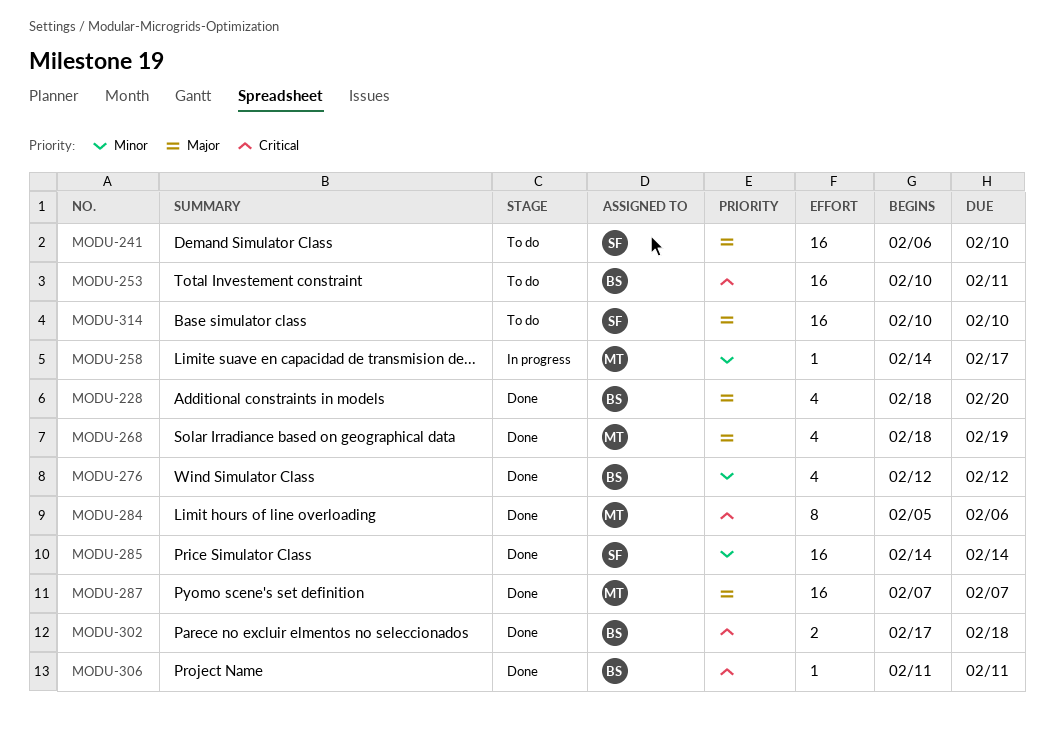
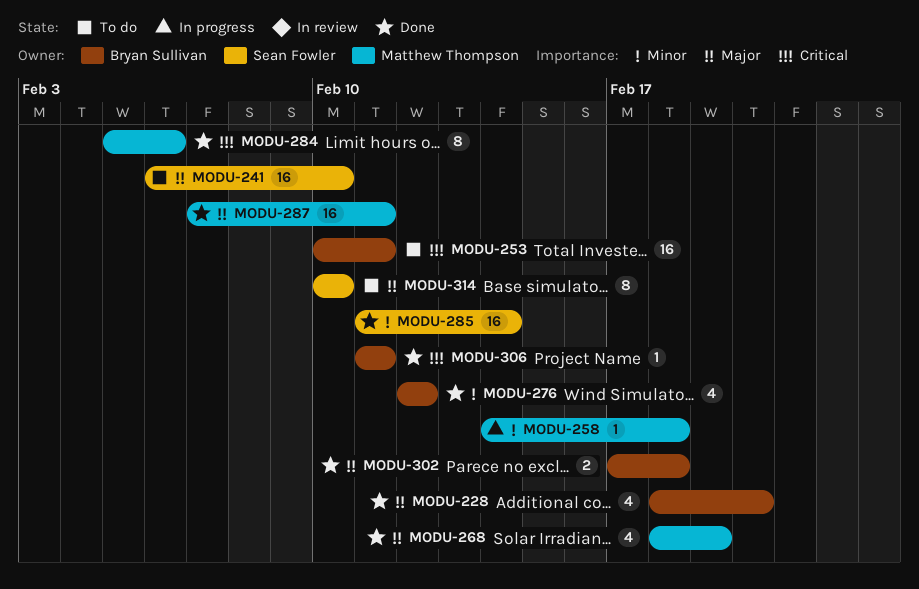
MODU-258, due: Feb 17 -> Feb 18
MODU-285, start: Feb 14 -> Feb 11
MODU-287, due: Feb 7 -> Feb 11
MODU-302, priority: Critical -> Major
MODU-314, estimate: 16 -> 8

